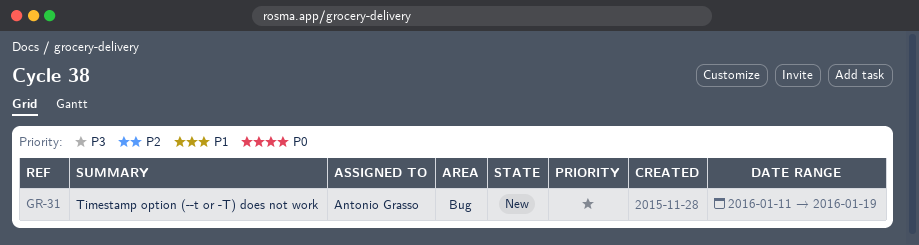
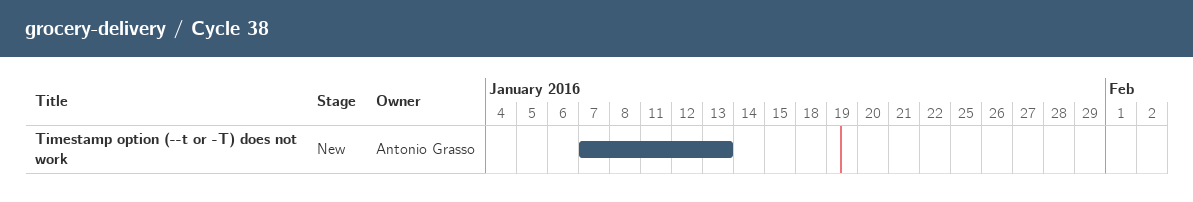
Timestamp option (--t or -T) does not work, start: Jan 11 -> Jan 7
Timestamp option (--t or -T) does not work, due: Jan 19 -> Jan 13

